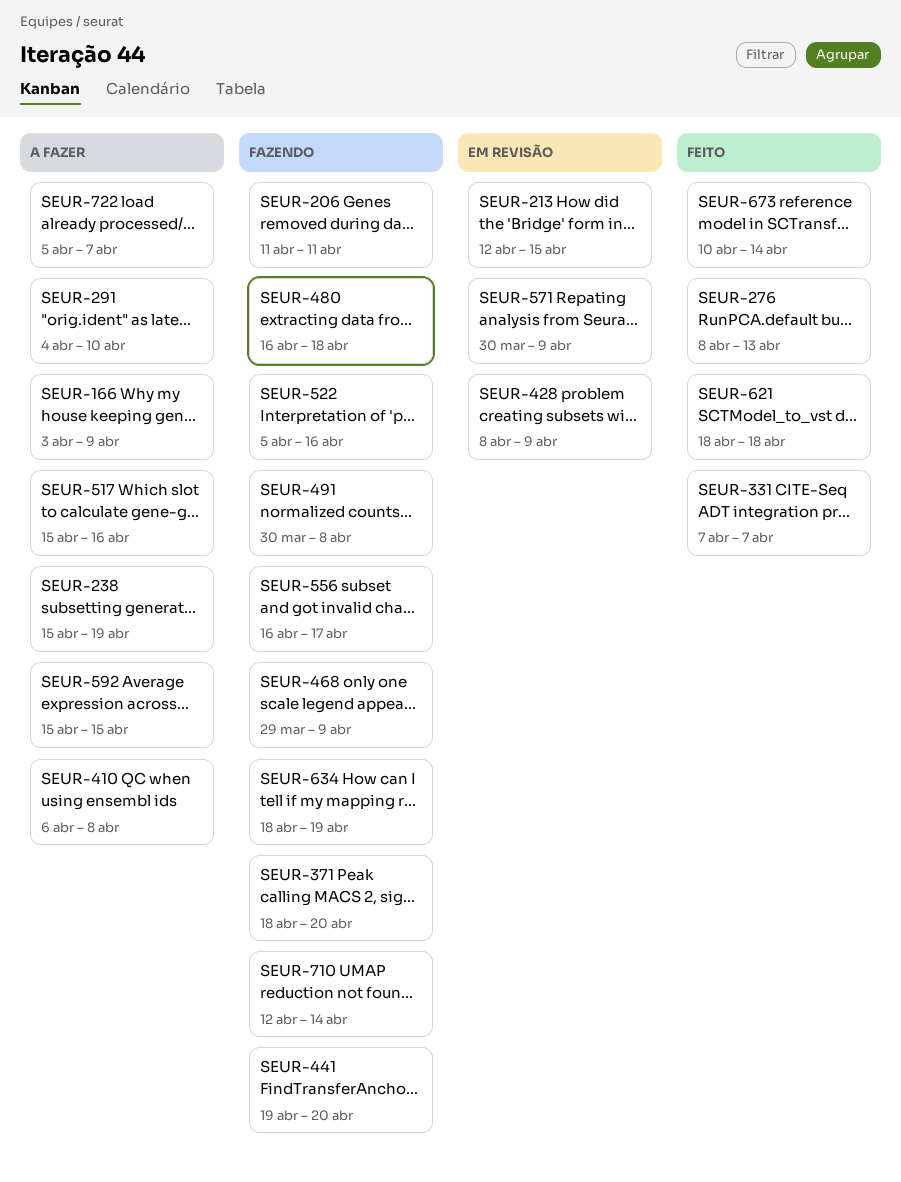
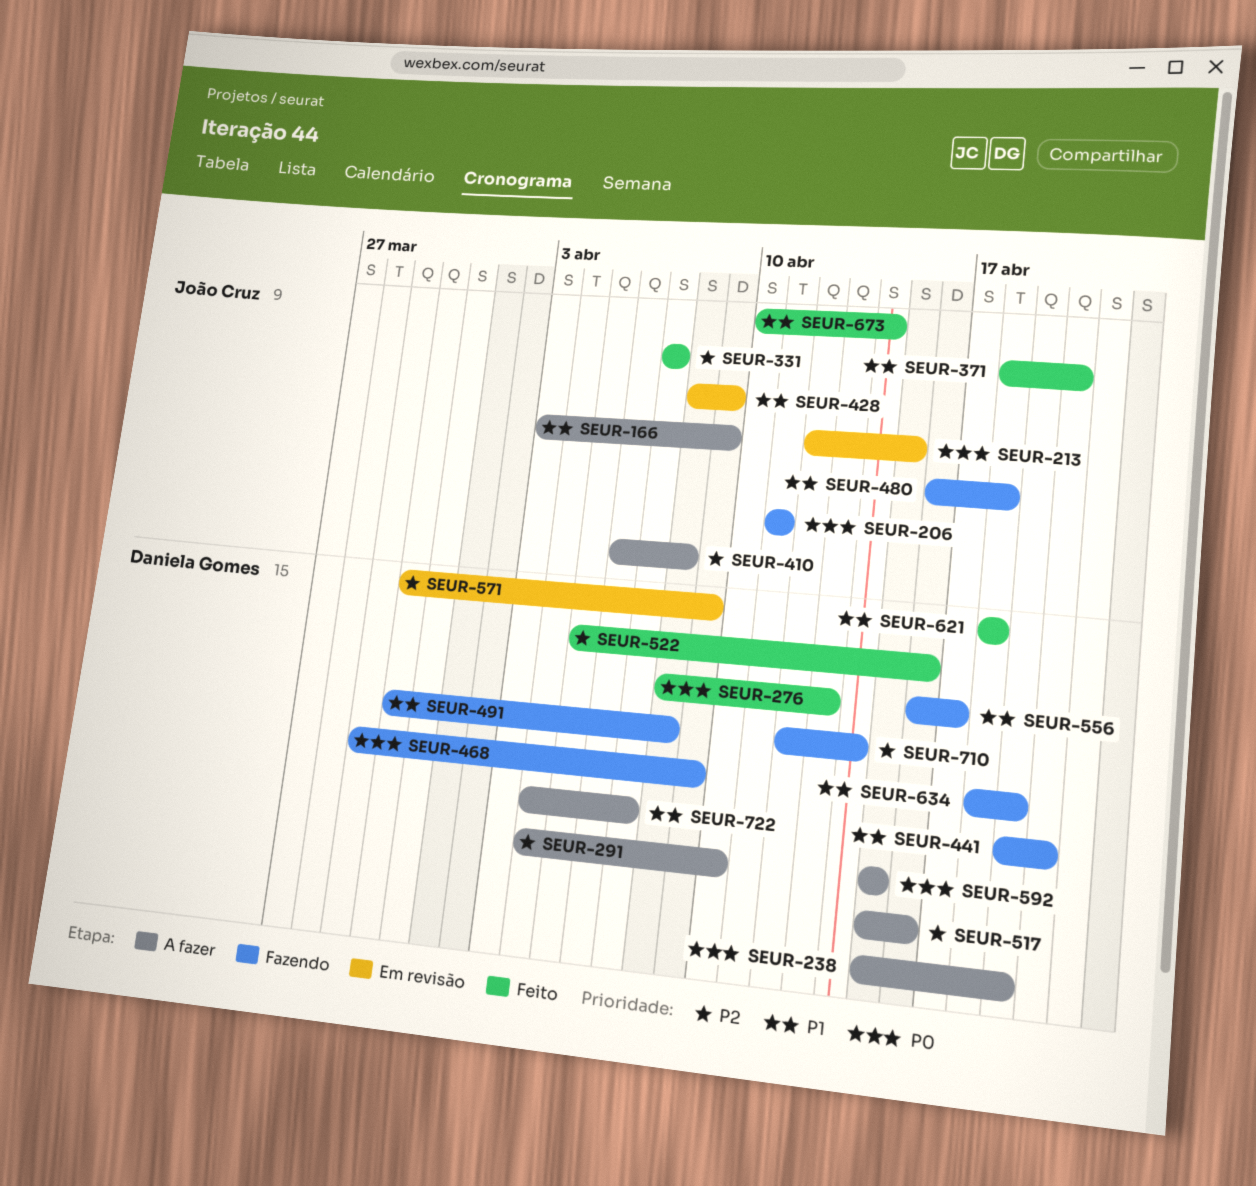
SEUR-371, status: Fazendo -> Feito
SEUR-522, status: Fazendo -> Feito
SEUR-722, start: Apr 5 -> Apr 4

